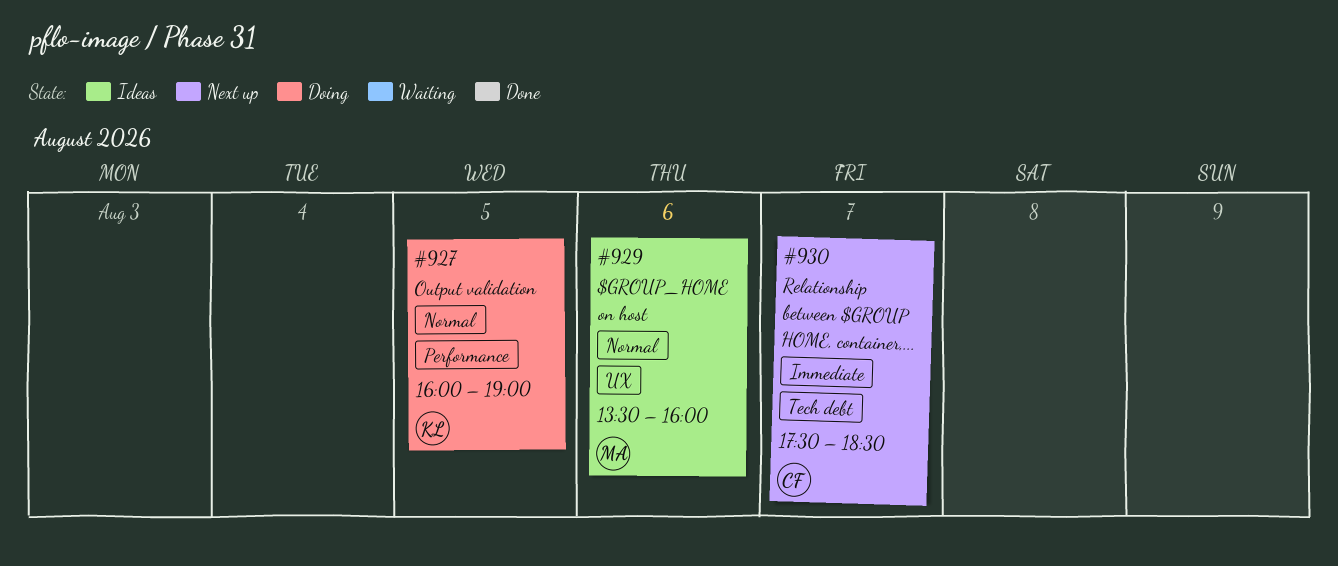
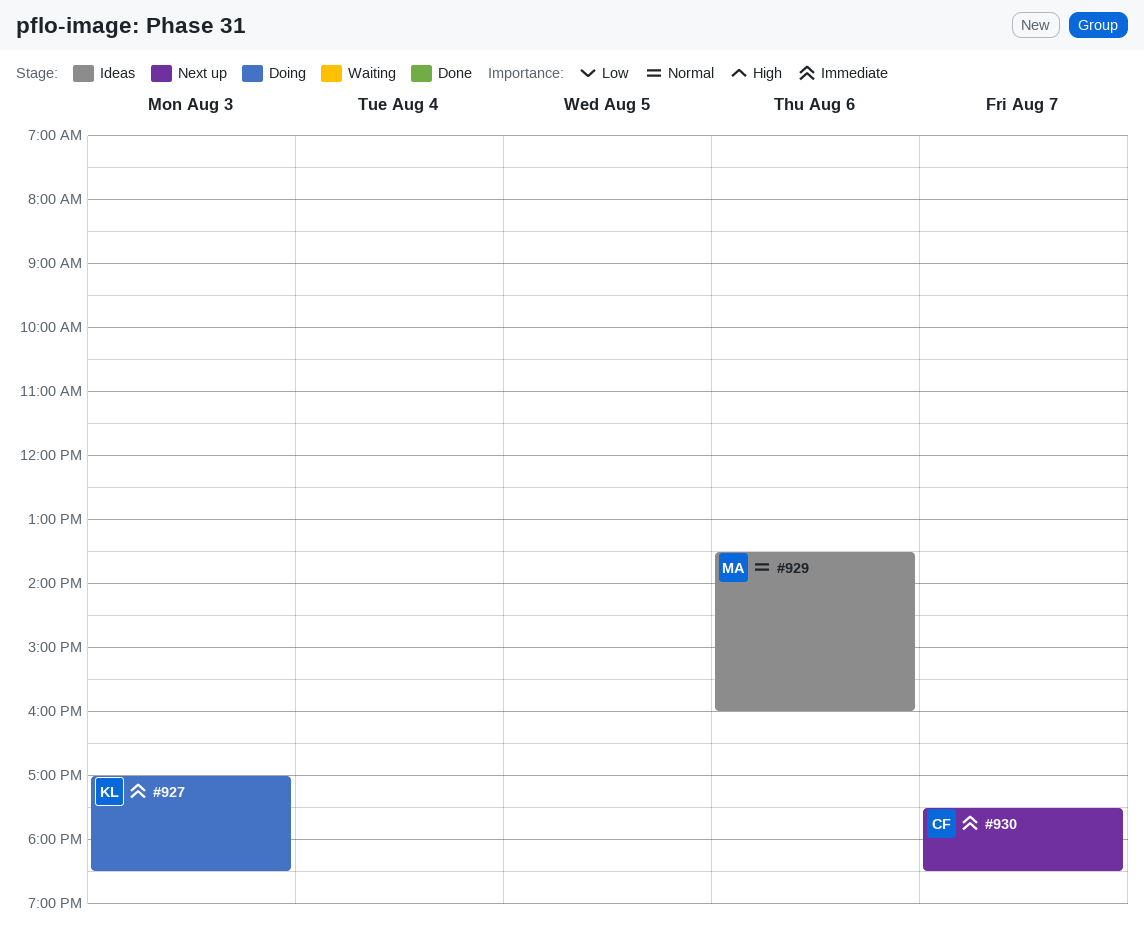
#927, priority: Normal -> Immediate
#927, day: Aug 5 -> Aug 3
#927, begins: 16:00 -> 17:00
#927, ends: 19:00 -> 18:30

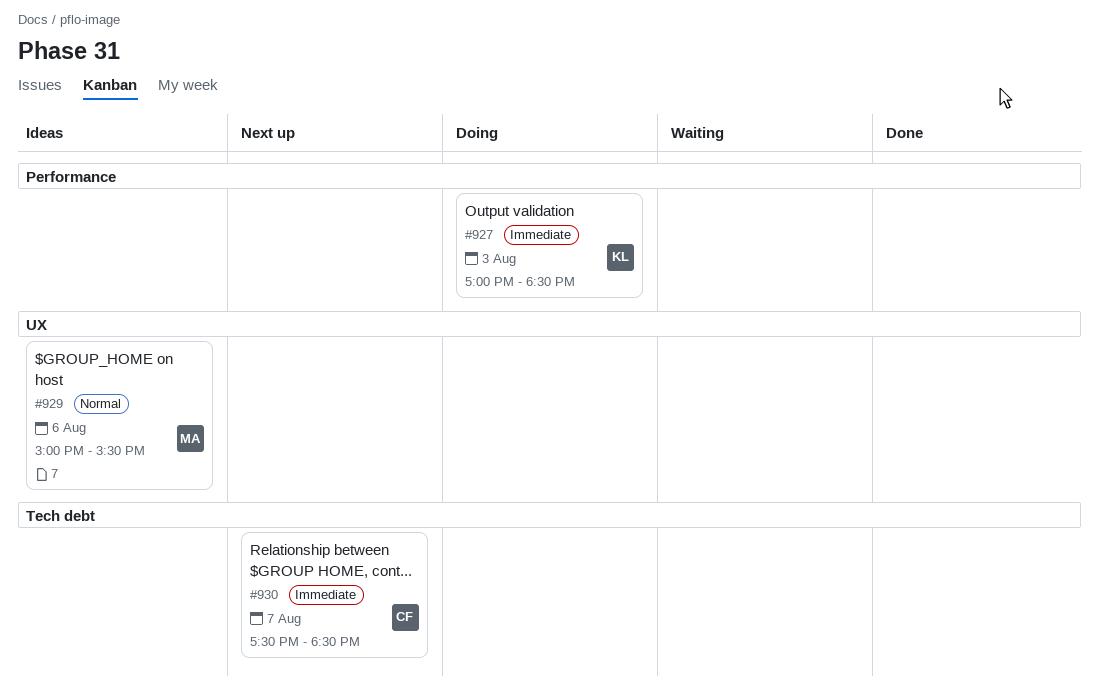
#929, begins: 13:30 -> 15:00
#929, ends: 16:00 -> 15:30

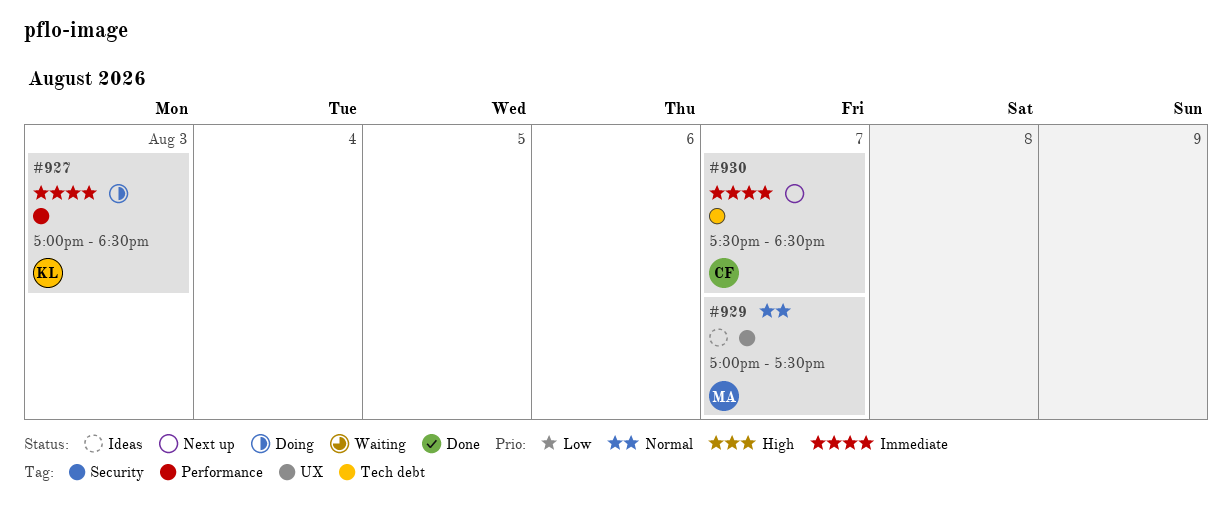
#929, day: Aug 6 -> Aug 7
#929, begins: 15:00 -> 17:00
#929, ends: 15:30 -> 17:30

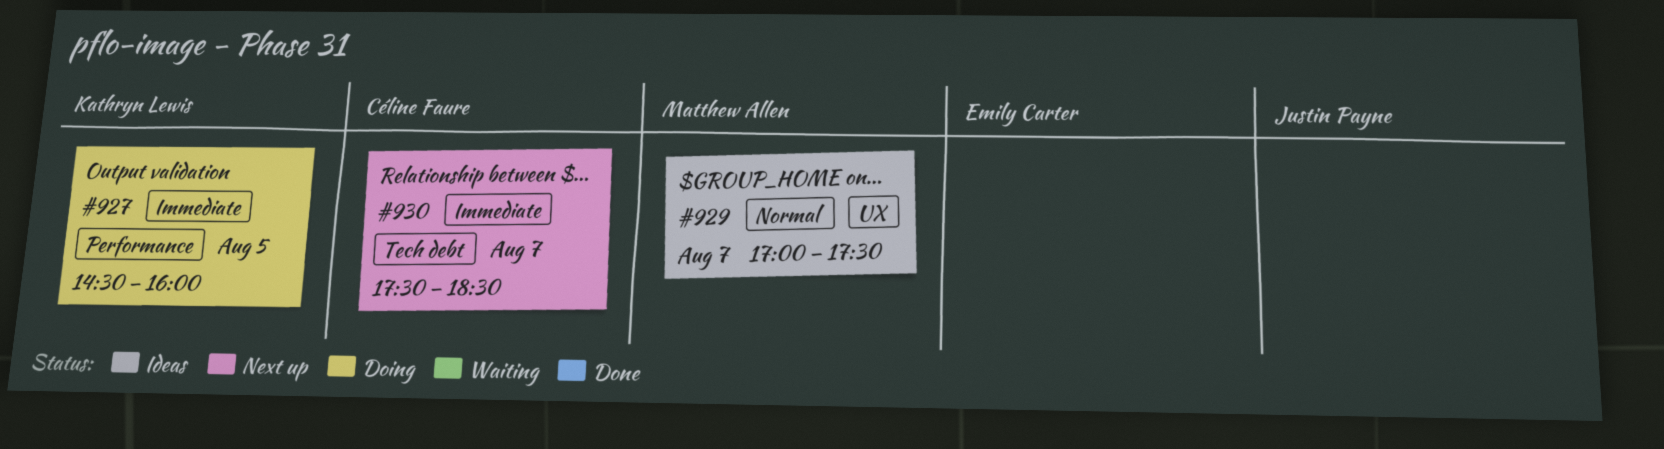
#927, day: Aug 3 -> Aug 5
#927, begins: 17:00 -> 14:30
#927, ends: 18:30 -> 16:00

